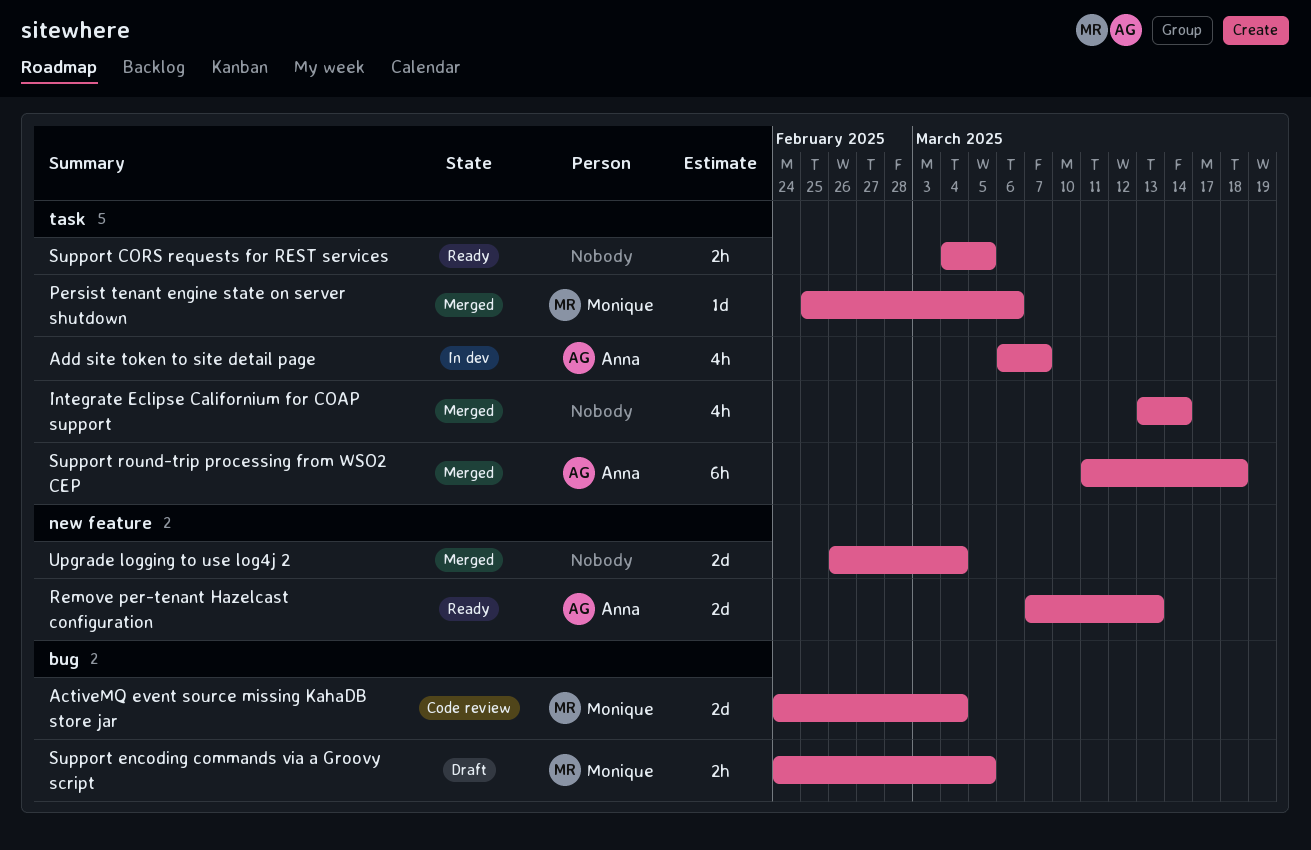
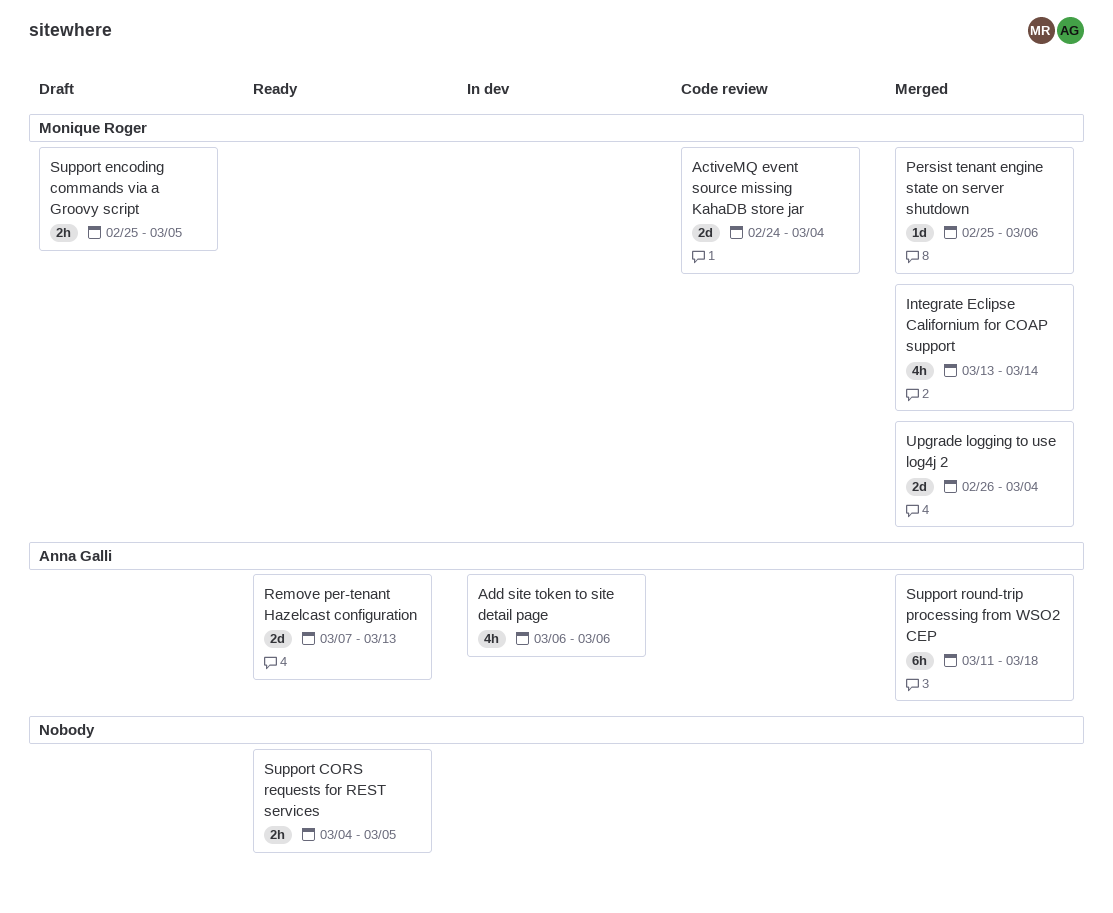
Add site token to site detail page, due: Mar 7 -> Mar 6
Integrate Eclipse Californium for COAP support, owner: none -> Monique Roger
Support encoding commands via a Groovy script, start: Feb 24 -> Feb 25
Upgrade logging to use log4j 2, owner: none -> Monique Roger

